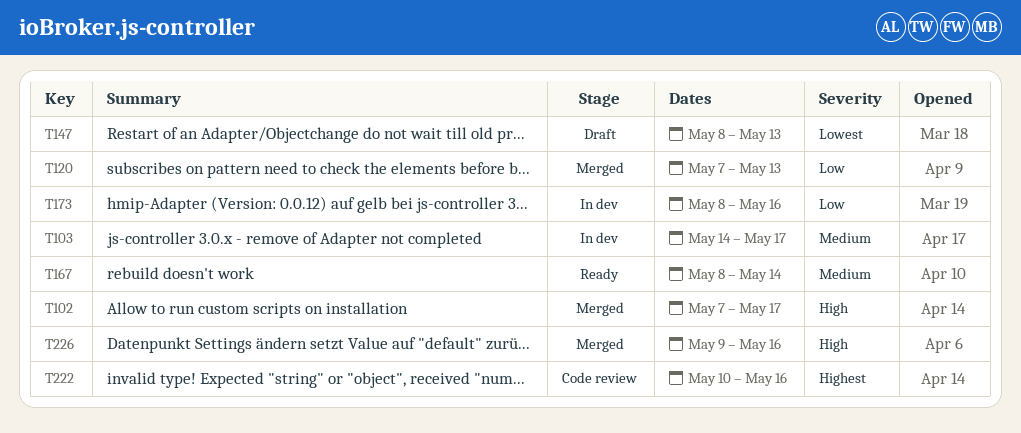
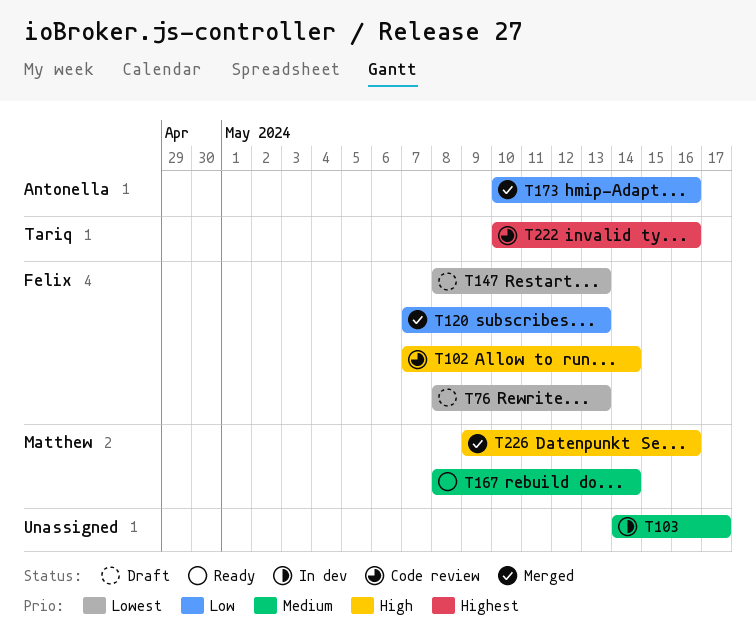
T76: none -> present
T102, status: Merged -> Code review
T102, due: May 17 -> May 14
T173, status: In dev -> Merged
T173, start: May 8 -> May 10

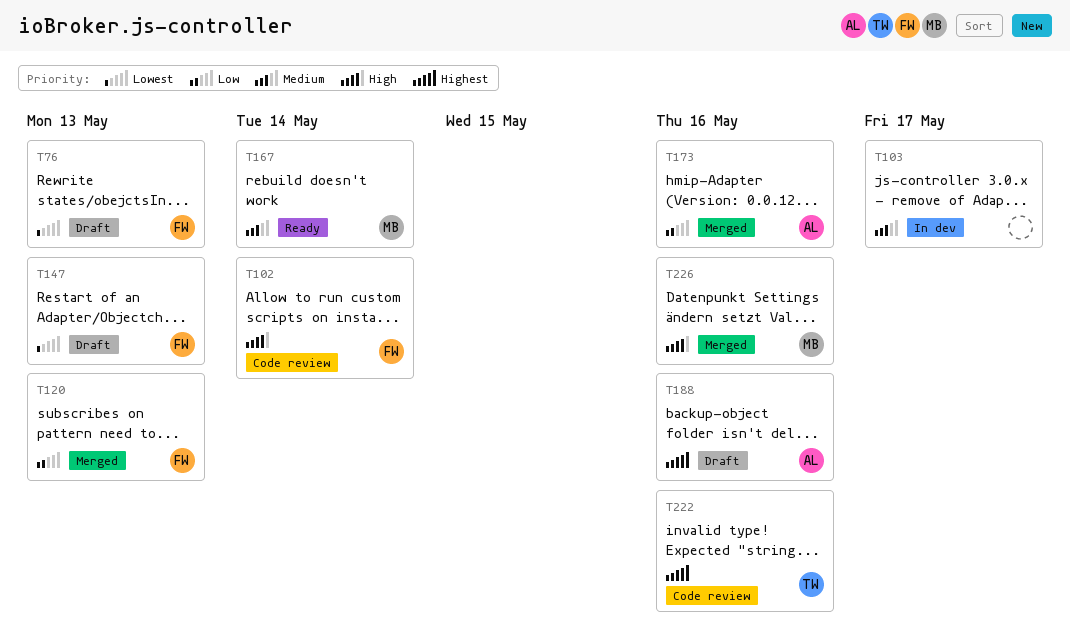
T188: none -> present

